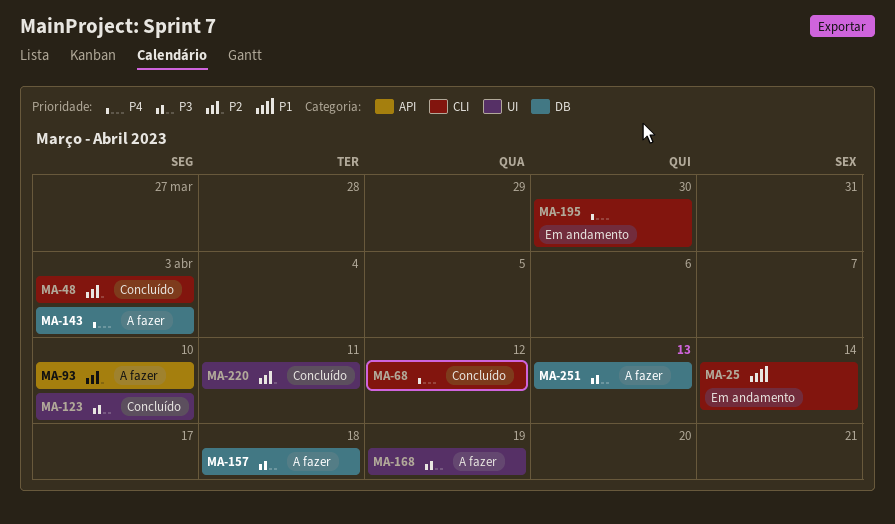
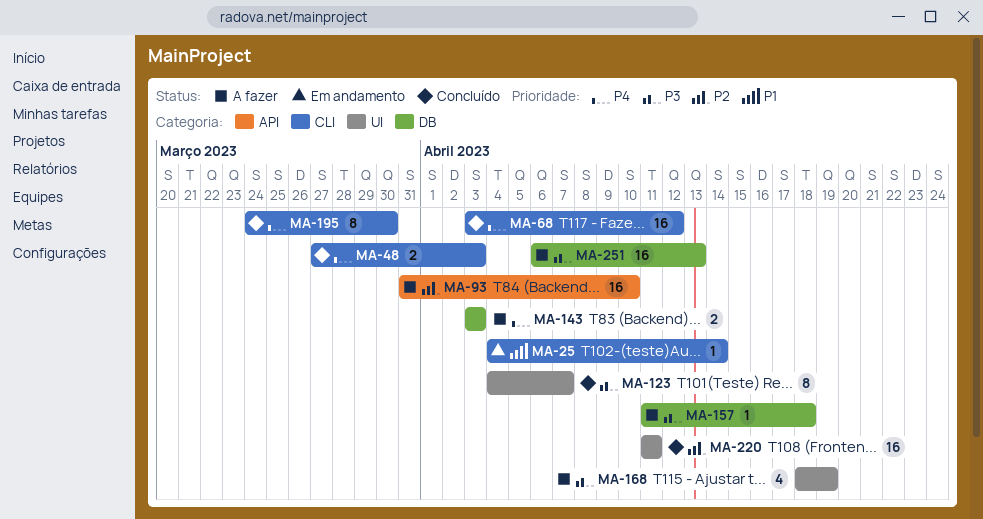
MA-48, priority: P2 -> P4
MA-123, due: Apr 10 -> Apr 7
MA-195, status: Em andamento -> Concluído

